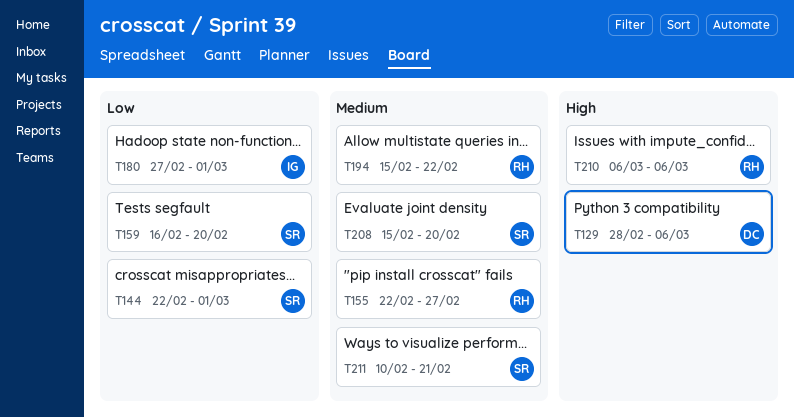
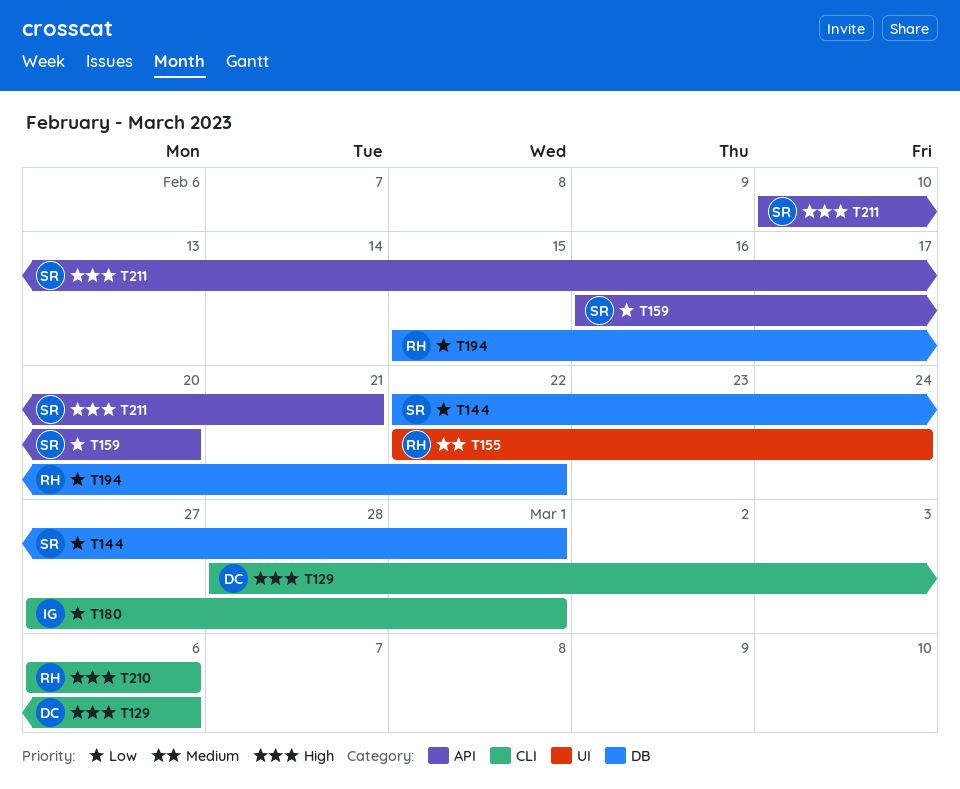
T155, due: Feb 27 -> Feb 24
T194, priority: Medium -> Low
T208: present -> none
T211, priority: Medium -> High

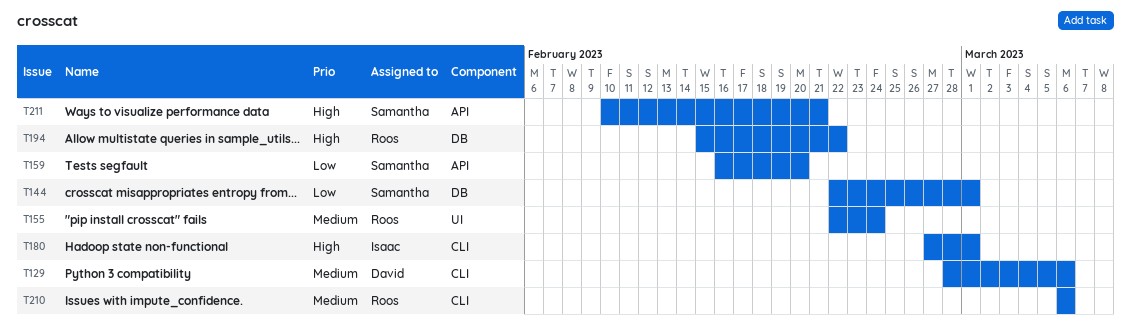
T129, priority: High -> Medium
T180, priority: Low -> High
T194, priority: Low -> High
T210, priority: High -> Medium

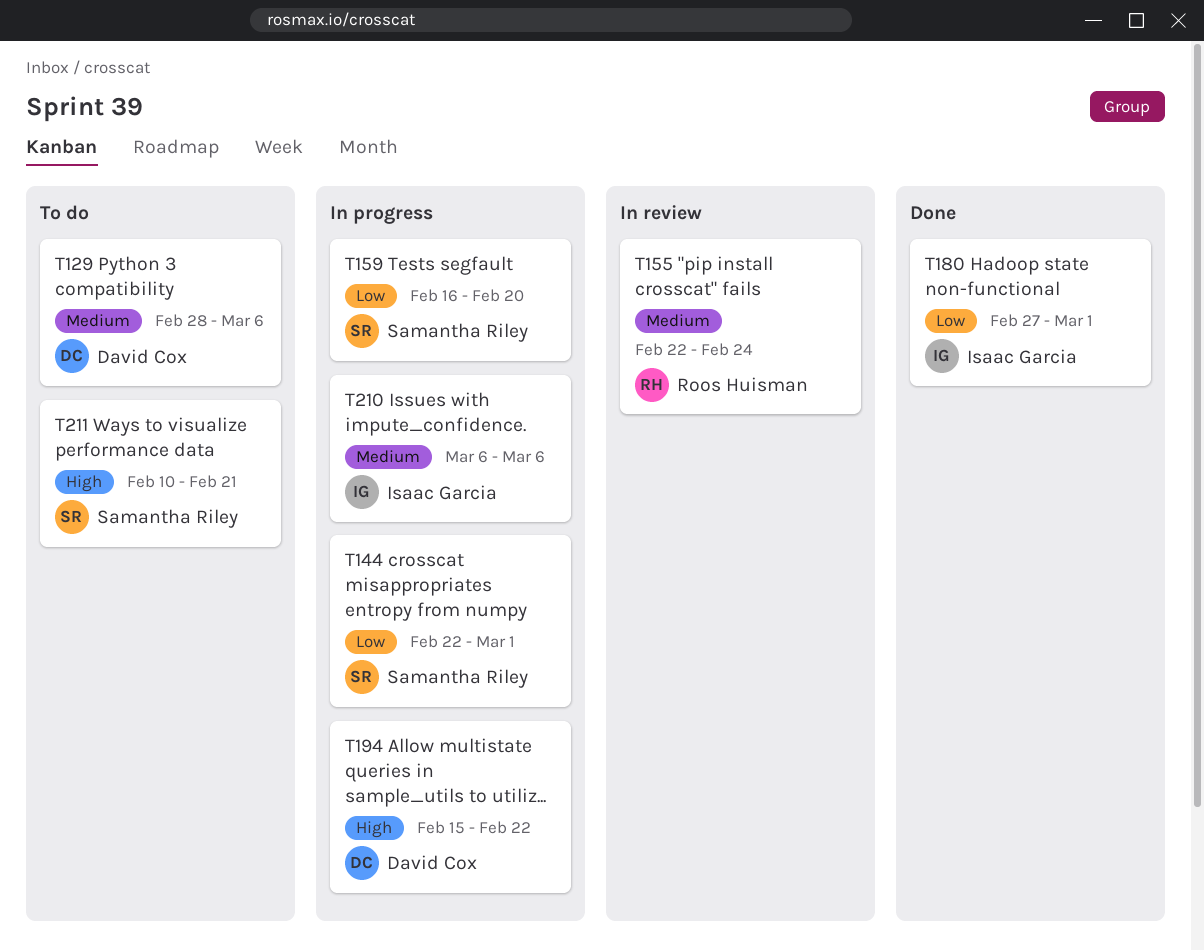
T180, priority: High -> Low
T194, owner: Roos Huisman -> David Cox
T210, owner: Roos Huisman -> Isaac Garcia

